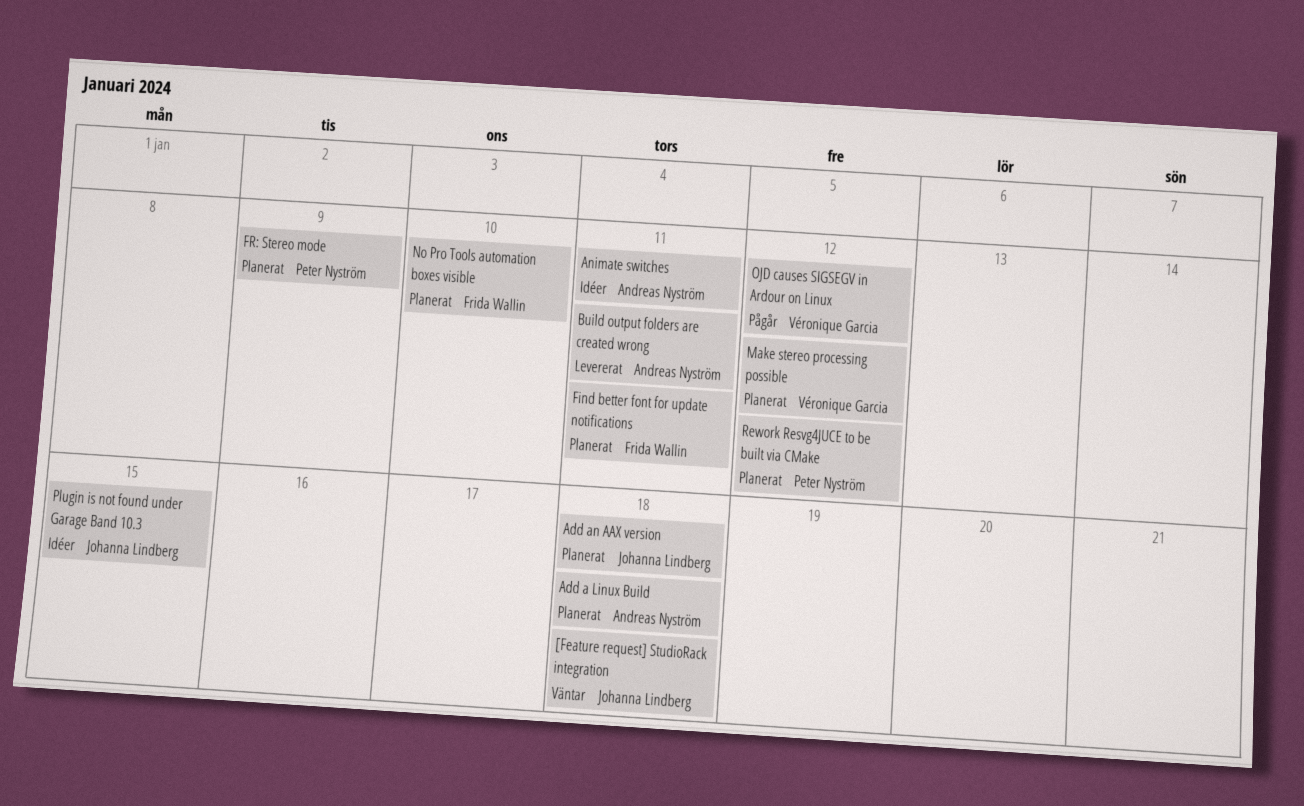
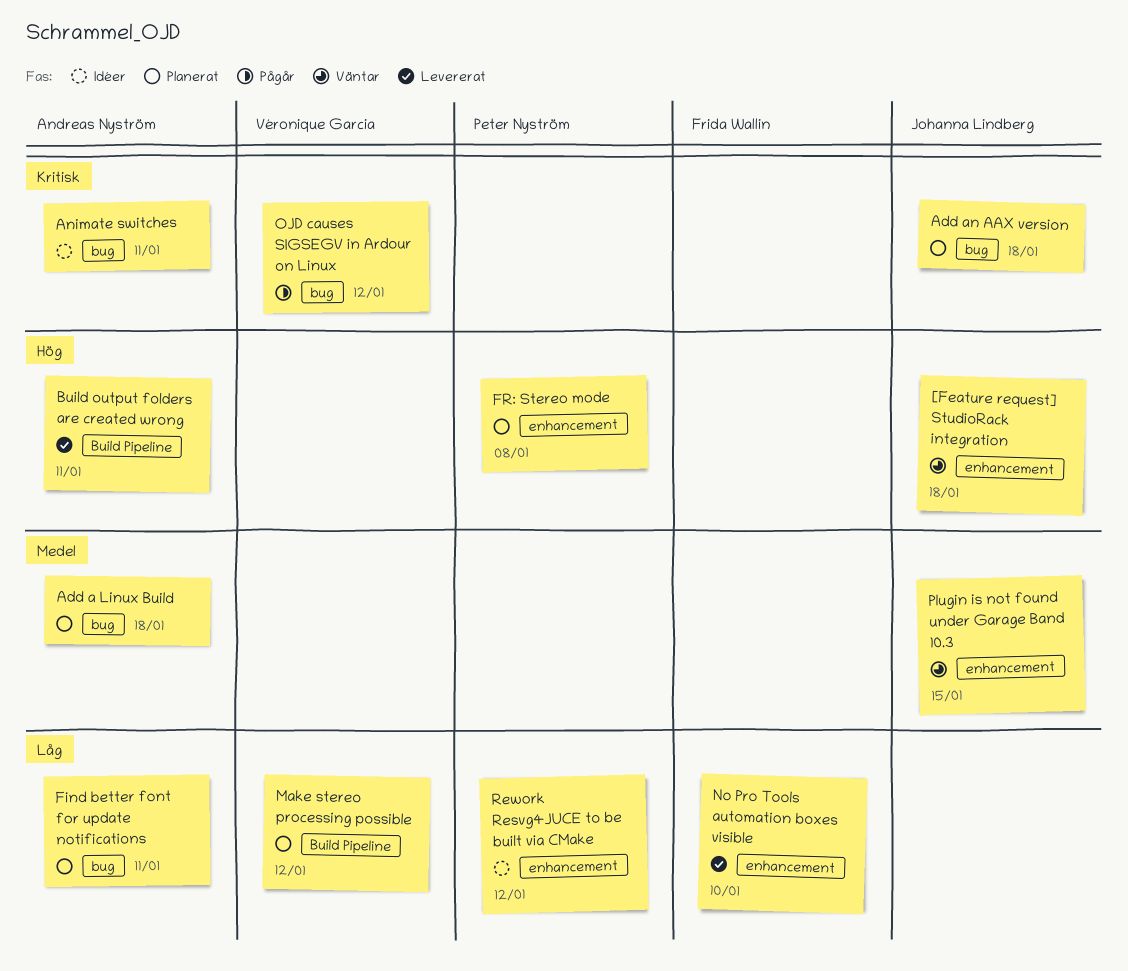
Find better font for update notifications, owner: Frida Wallin -> Andreas Nyström
FR: Stereo mode, due: Jan 9 -> Jan 8
No Pro Tools automation boxes visible, status: Planerat -> Levererat
Plugin is not found under Garage Band 10.3, status: Idéer -> Väntar
Rework Resvg4JUCE to be built via CMake, status: Planerat -> Idéer

